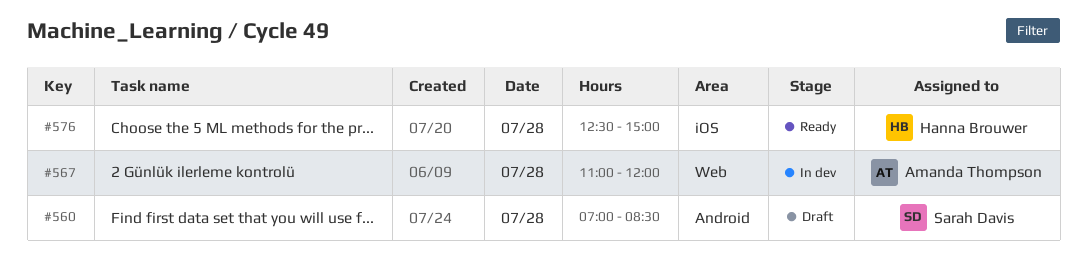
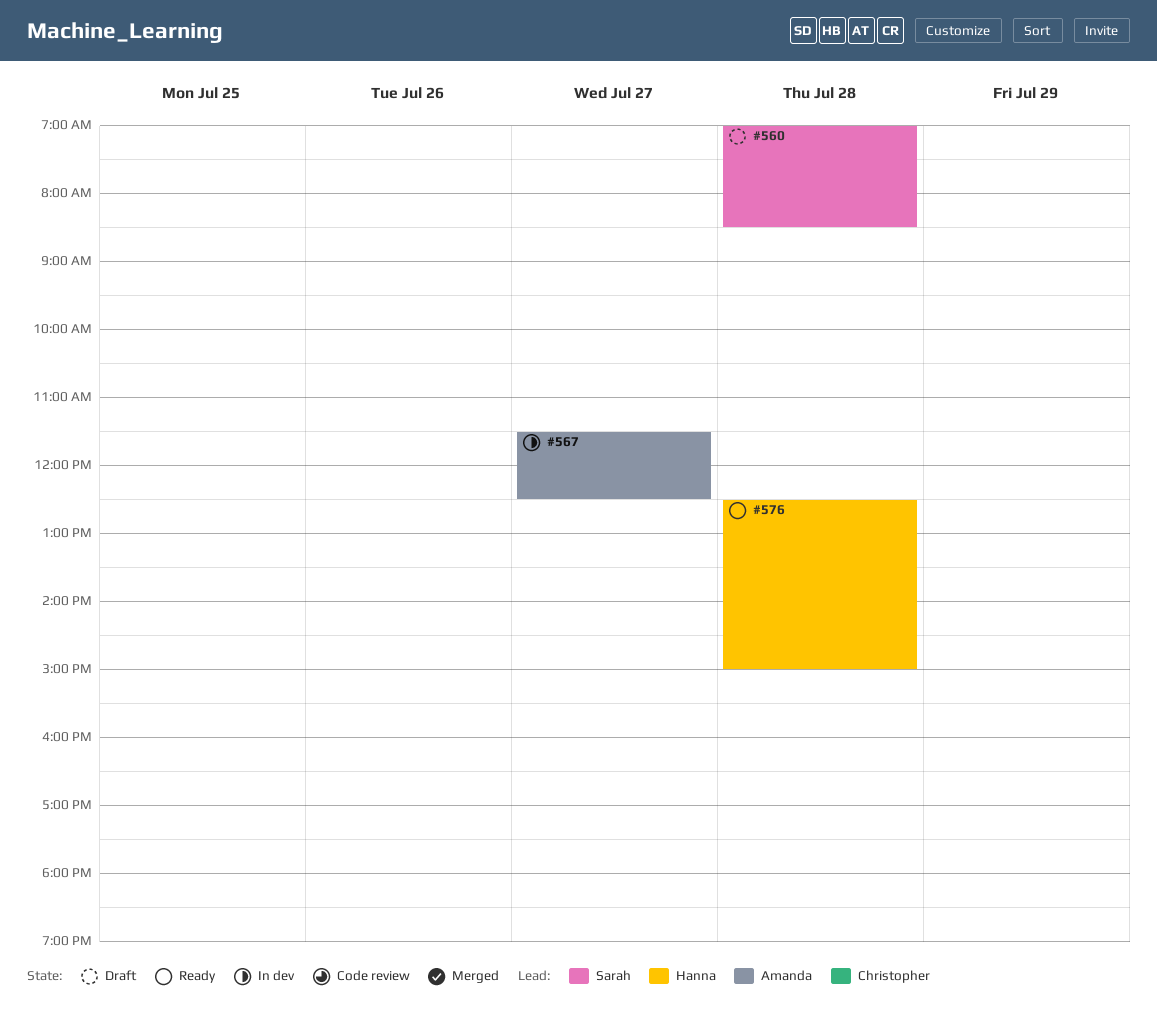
#567, day: Jul 28 -> Jul 27
#567, begins: 11:00 -> 11:30
#567, ends: 12:00 -> 12:30

